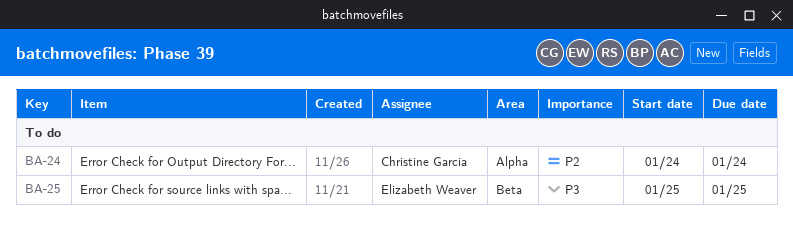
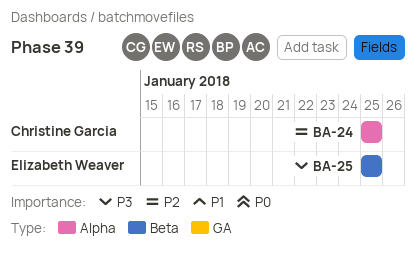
BA-24, start: Jan 24 -> Jan 25
BA-24, due: Jan 24 -> Jan 25

